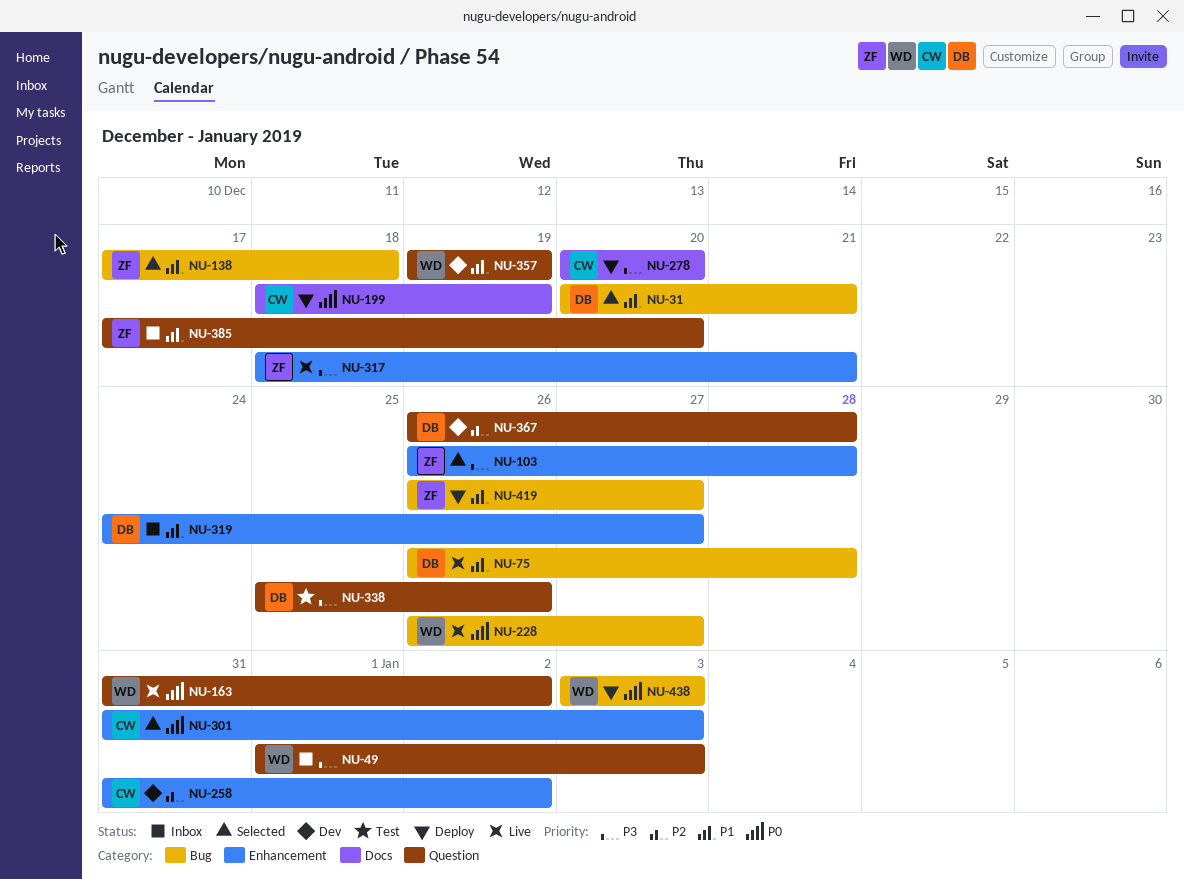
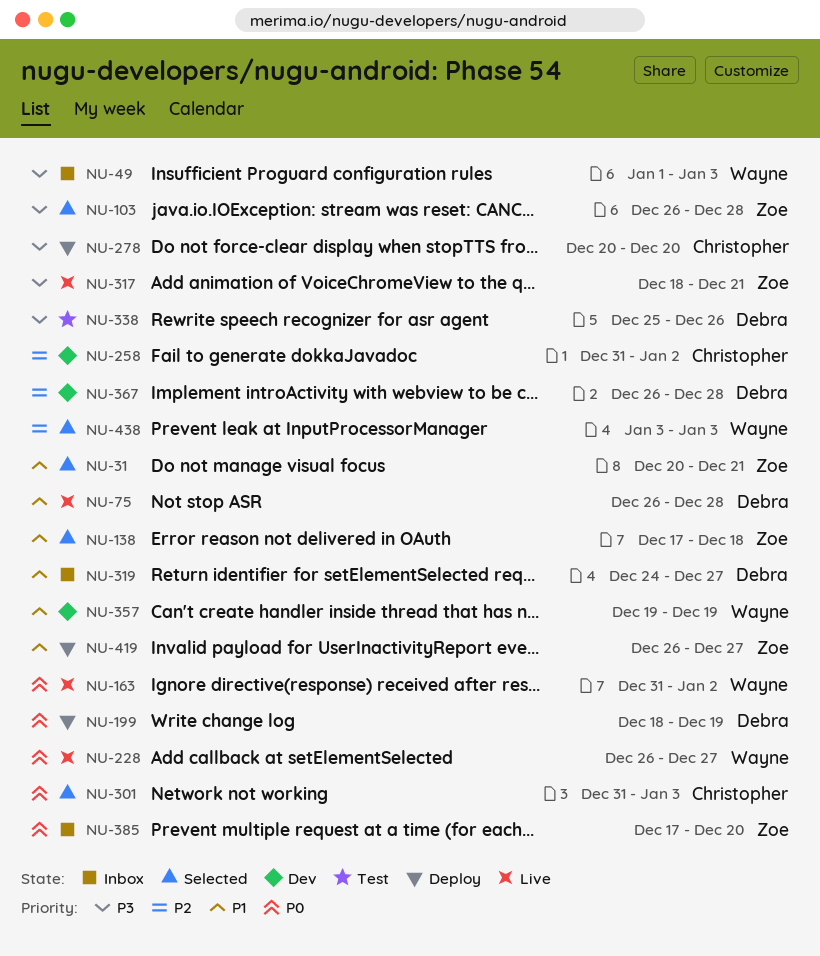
NU-31, owner: Debra -> Zoe
NU-199, owner: Christopher -> Debra
NU-385, priority: P1 -> P0
NU-438, status: Deploy -> Selected
NU-438, priority: P0 -> P2

